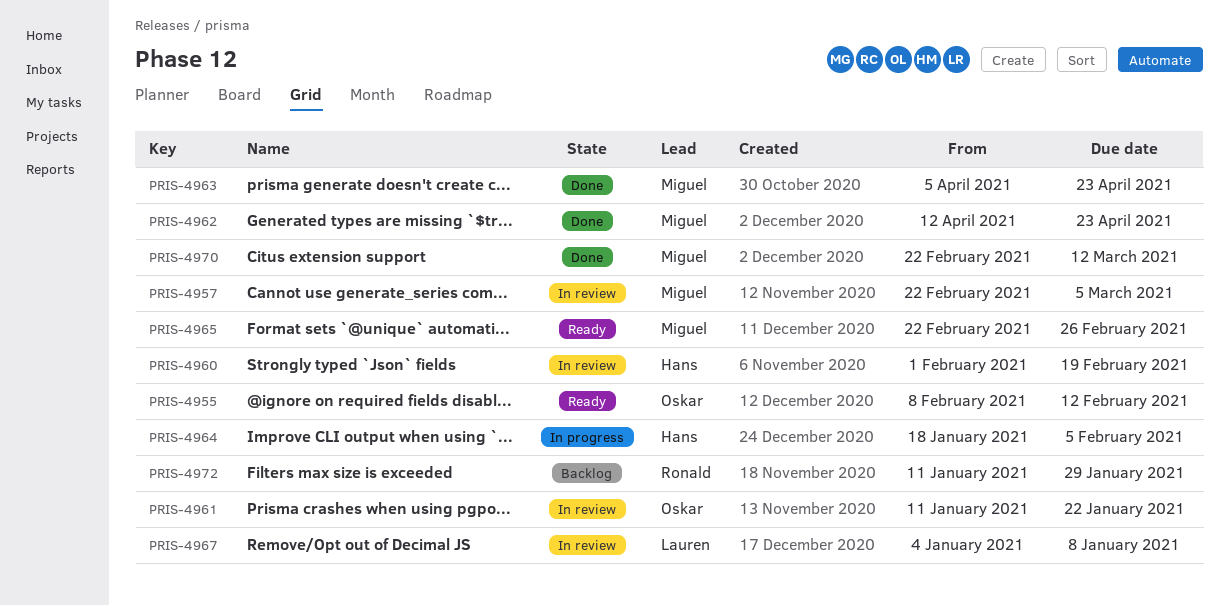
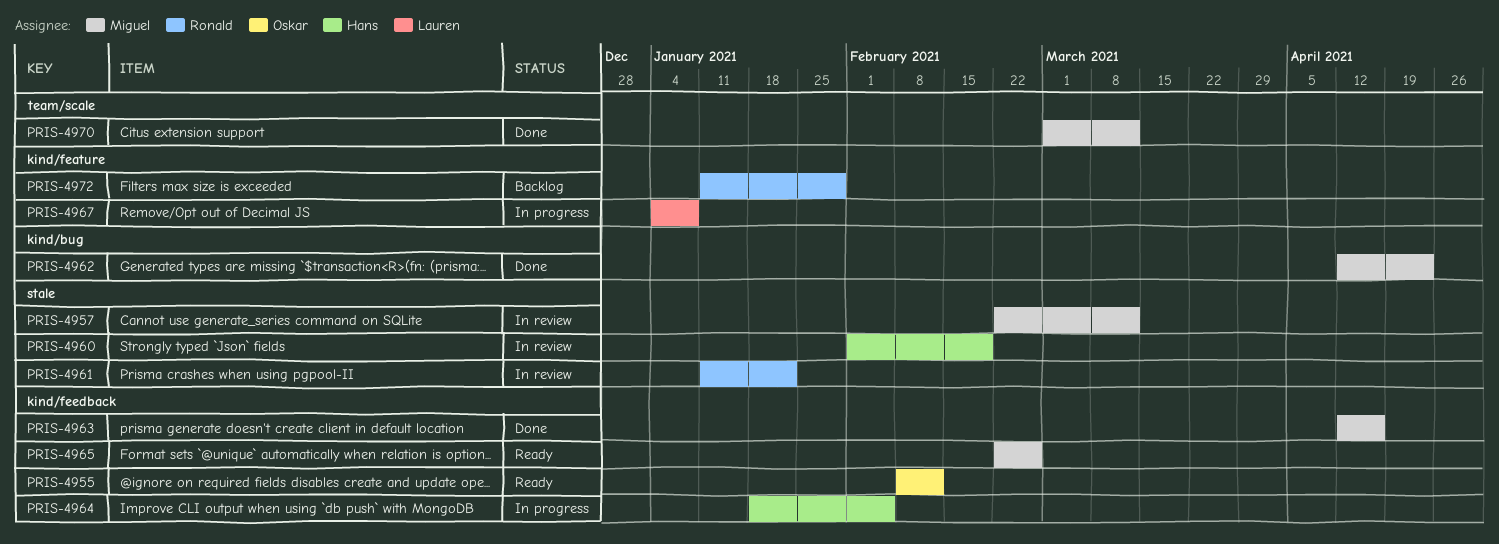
PRIS-4957, due: Mar 5 -> Mar 12
PRIS-4961, owner: Oskar -> Ronald
PRIS-4963, start: Apr 5 -> Apr 12
PRIS-4963, due: Apr 23 -> Apr 16
PRIS-4967, status: In review -> In progress
PRIS-4970, start: Feb 22 -> Mar 1

